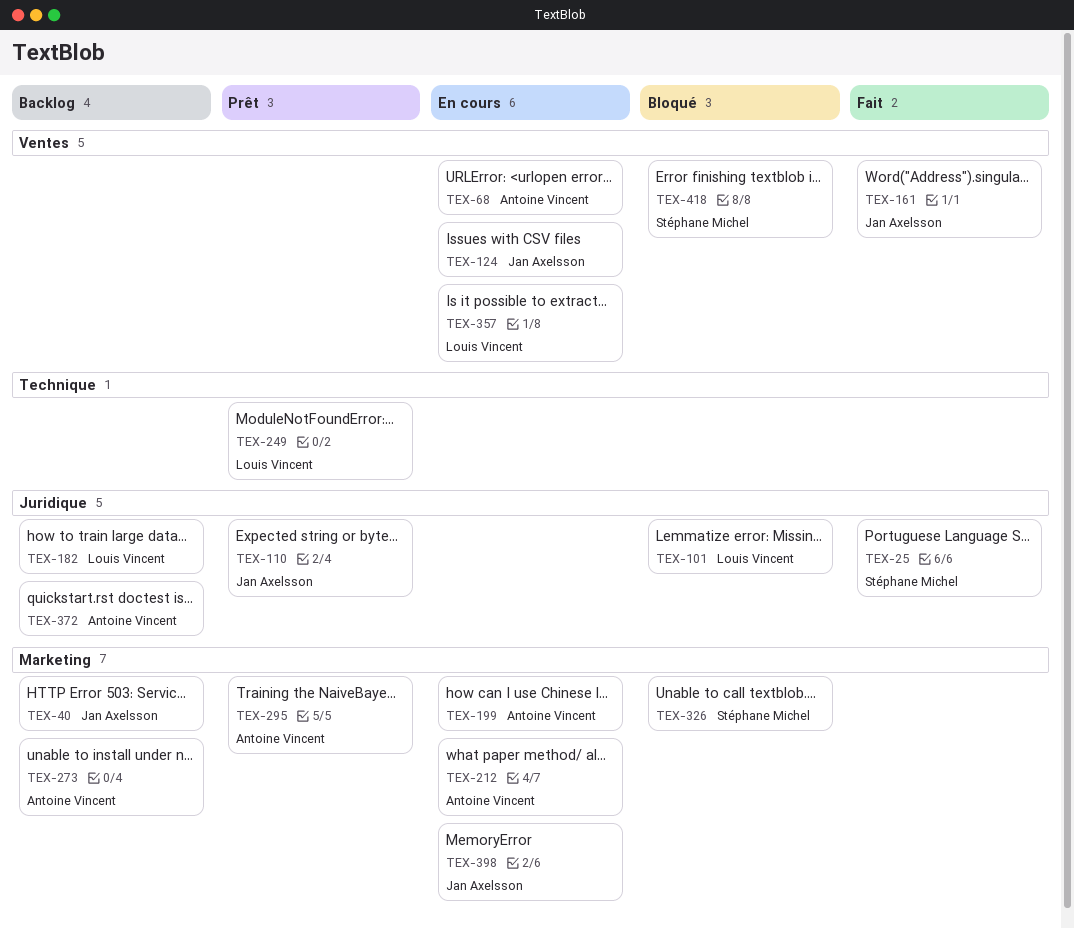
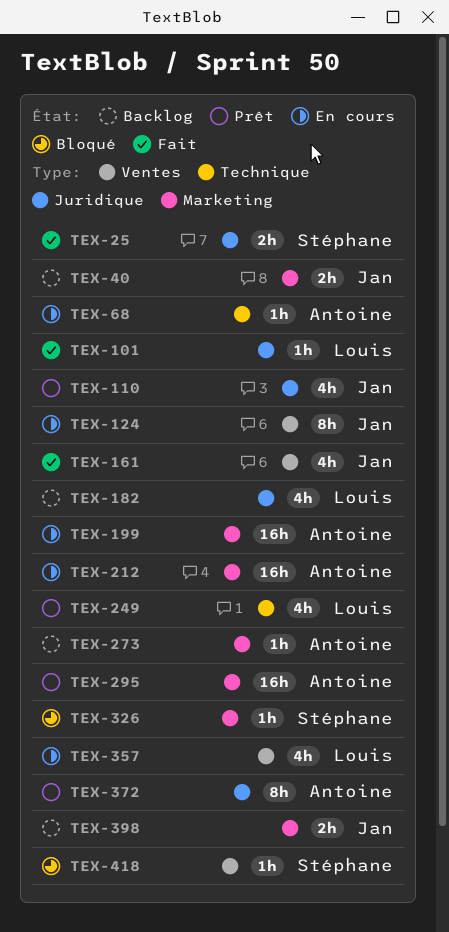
TEX-68, label: Ventes -> Technique
TEX-101, status: Bloqué -> Fait
TEX-372, status: Backlog -> Prêt
TEX-398, status: En cours -> Backlog

